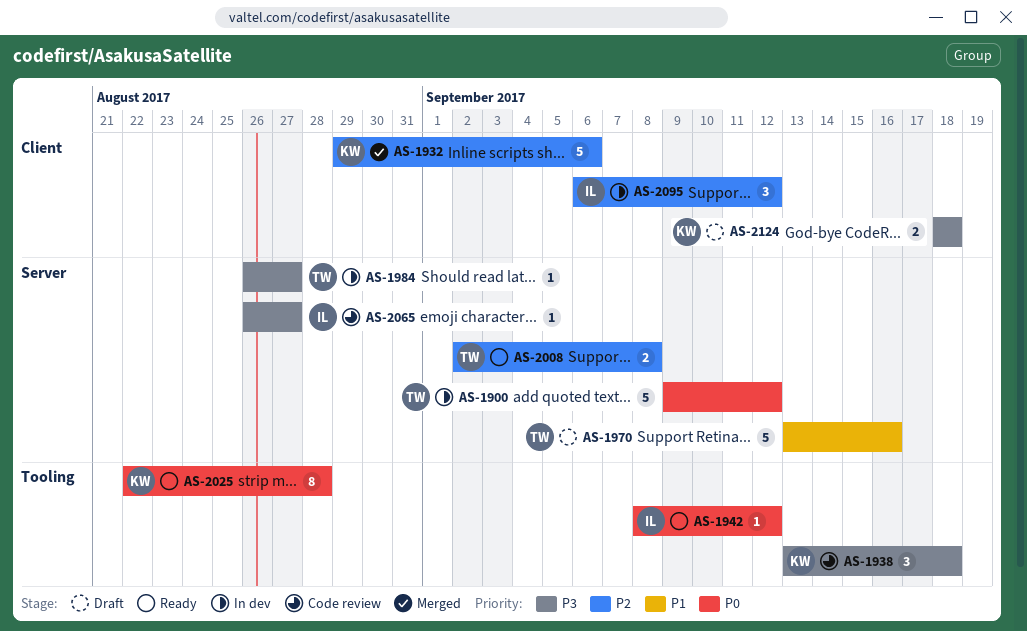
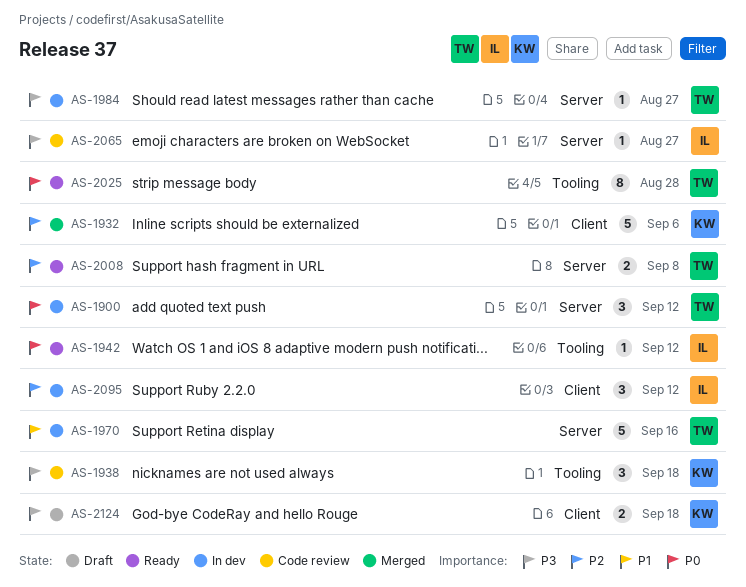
AS-1900, estimate: 5 -> 3
AS-1970, status: Draft -> In dev
AS-2025, owner: KW -> TW

